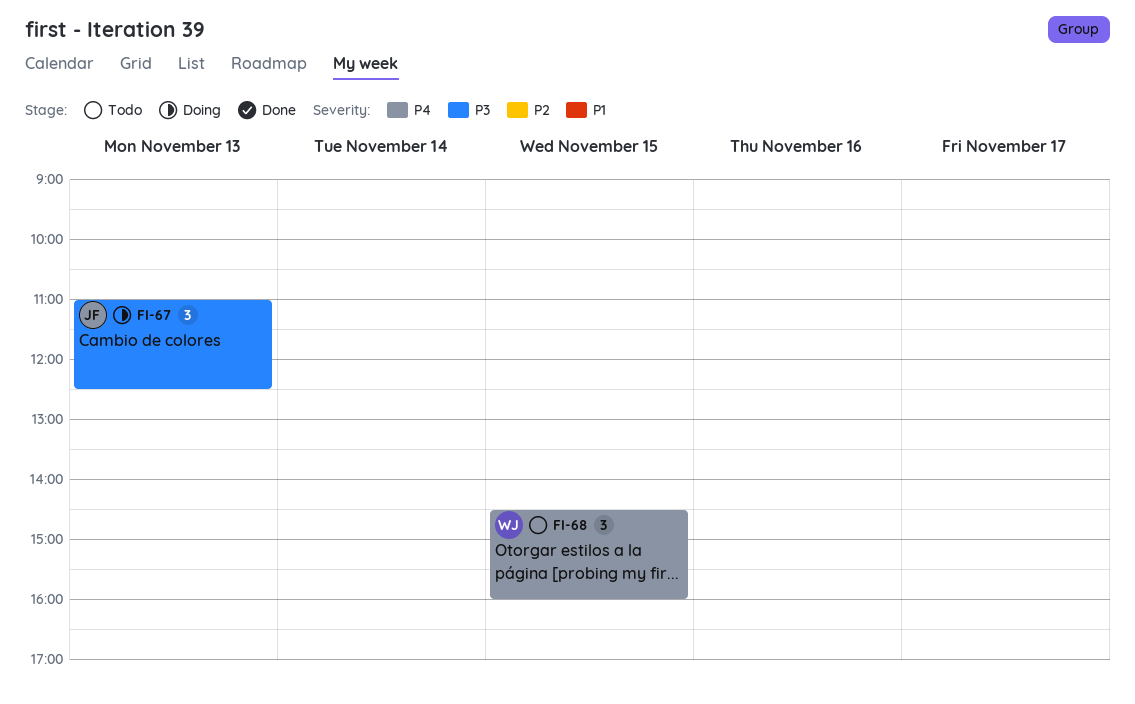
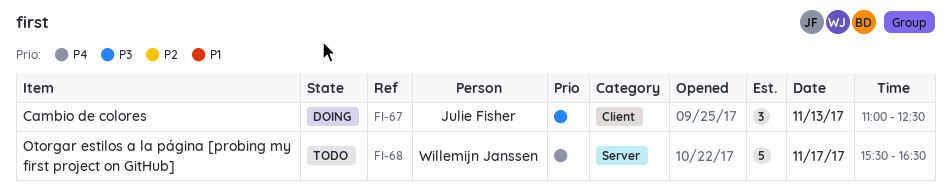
FI-68, estimate: 3 -> 5
FI-68, day: Nov 15 -> Nov 17
FI-68, begins: 14:30 -> 15:30
FI-68, ends: 16:00 -> 16:30

